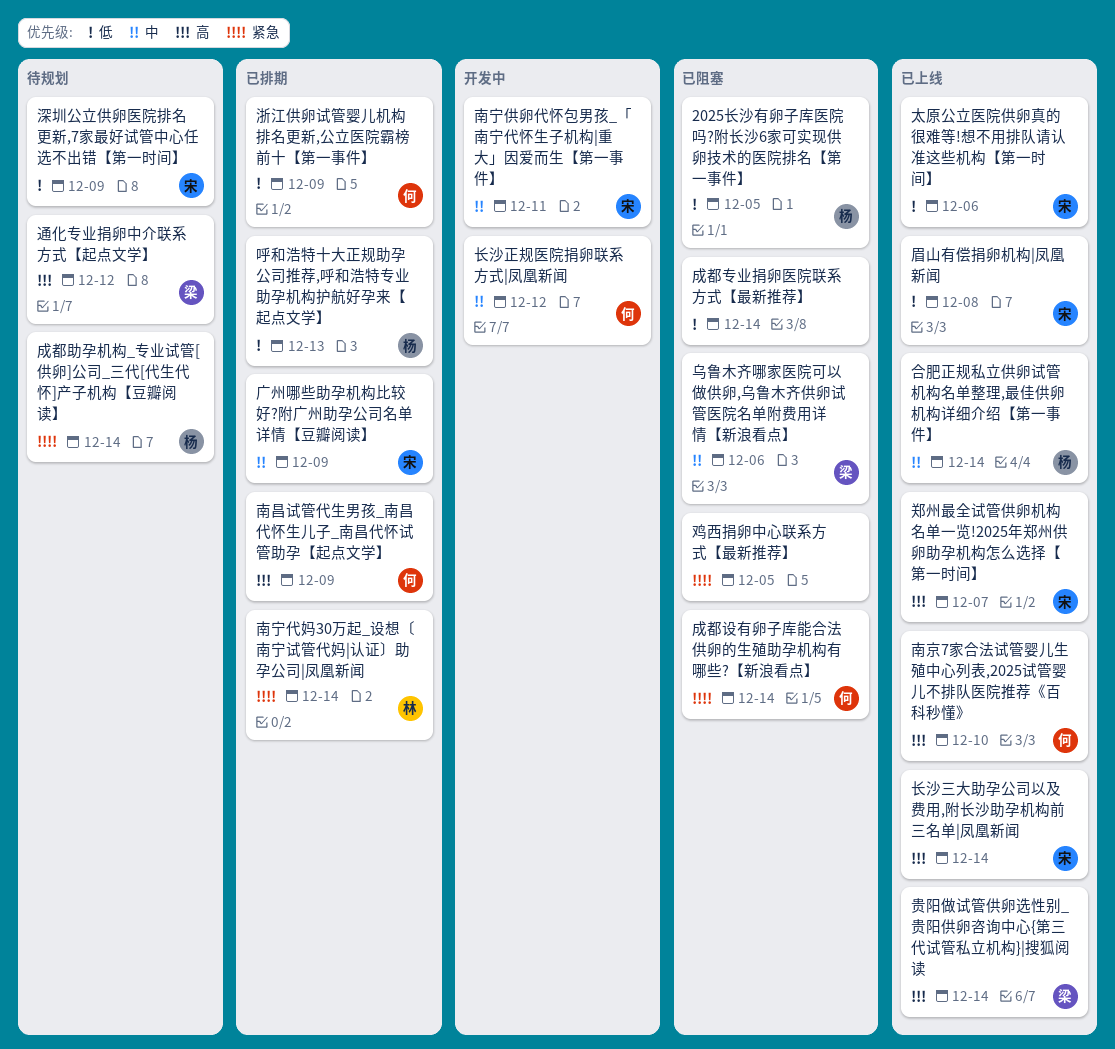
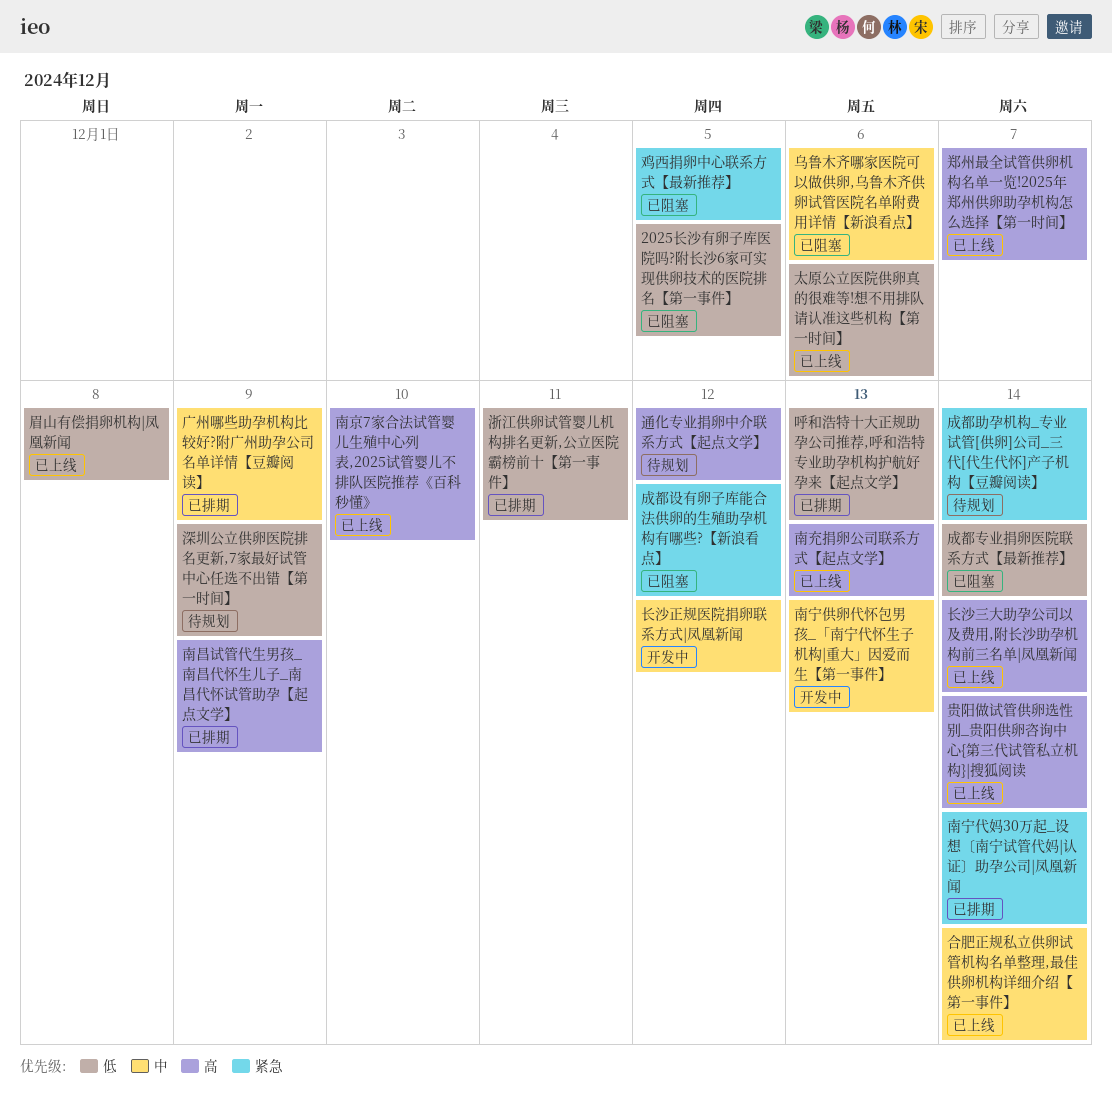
南充捐卵公司联系方式【起点文学】: none -> present
南宁供卵代怀包男孩_「南宁代怀生子机构|重大」因爱而生【第一事件】, due: Dec 11 -> Dec 13
成都设有卵子库能合法供卵的生殖助孕机构有哪些?【新浪看点】, due: Dec 14 -> Dec 12
浙江供卵试管婴儿机构排名更新,公立医院霸榜前十【第一事件】, due: Dec 9 -> Dec 11

